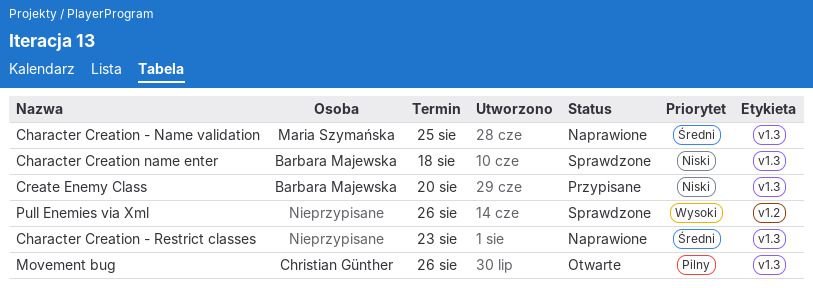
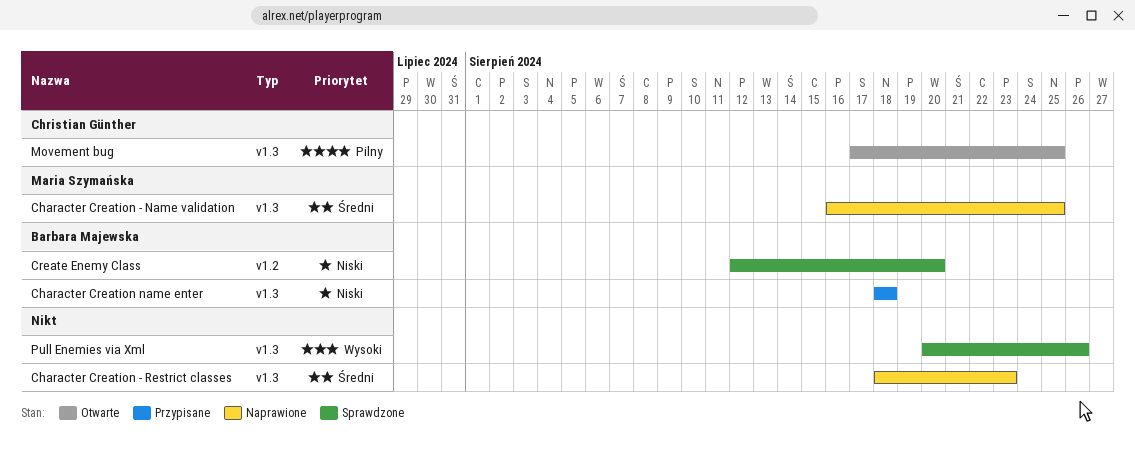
Character Creation name enter, status: Sprawdzone -> Przypisane
Create Enemy Class, status: Przypisane -> Sprawdzone
Create Enemy Class, label: v1.3 -> v1.2
Movement bug, due: Aug 26 -> Aug 25
Pull Enemies via Xml, label: v1.2 -> v1.3

